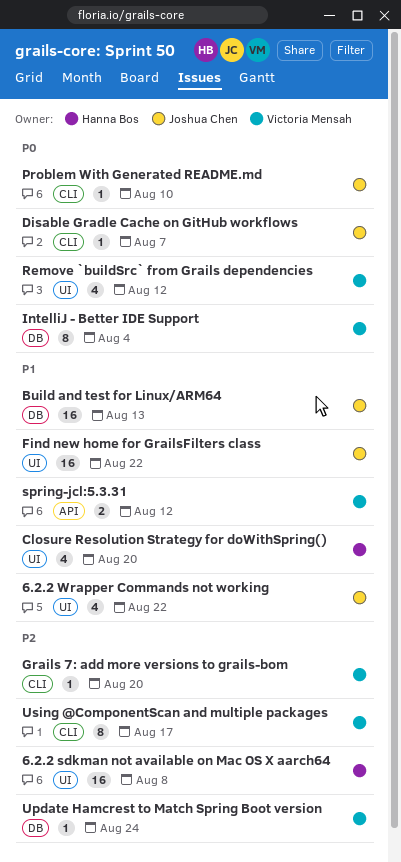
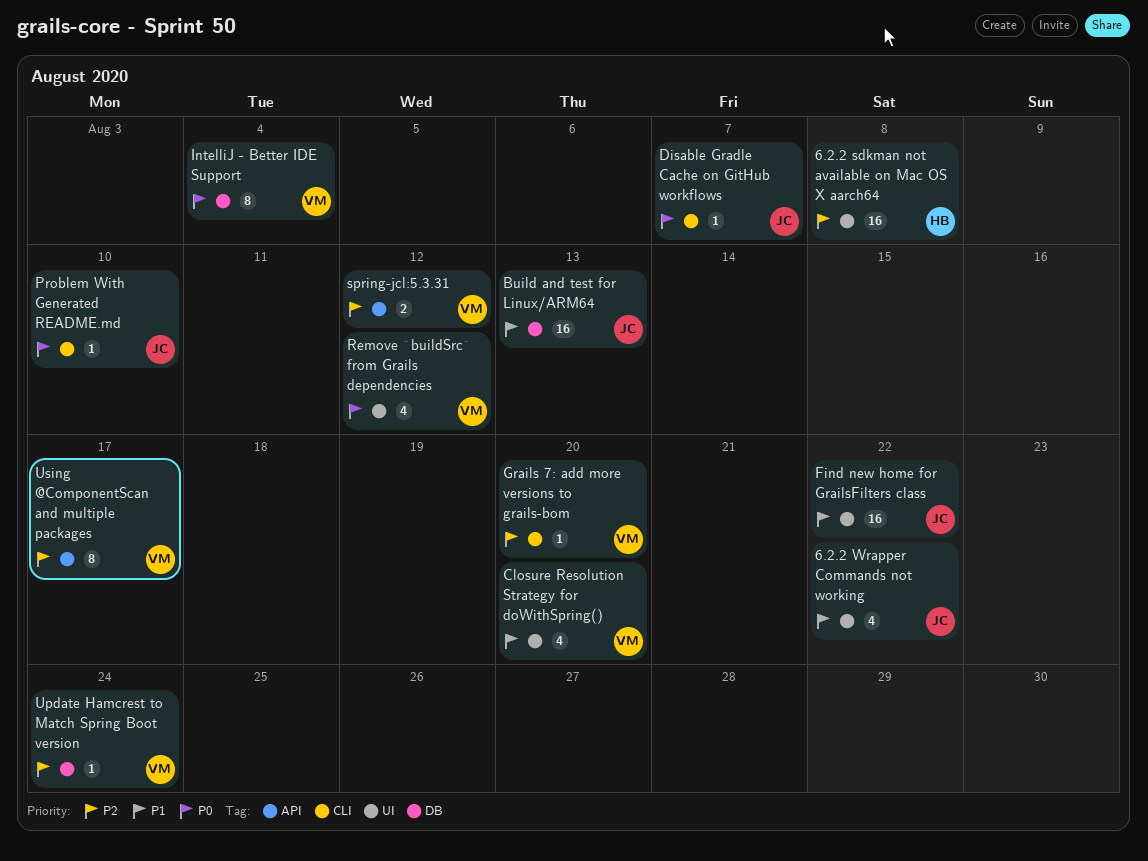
Closure Resolution Strategy for doWithSpring(), owner: Hanna Bos -> Victoria Mensah
spring-jcl:5.3.31, priority: P1 -> P2
Using @ComponentScan and multiple packages, label: CLI -> API

